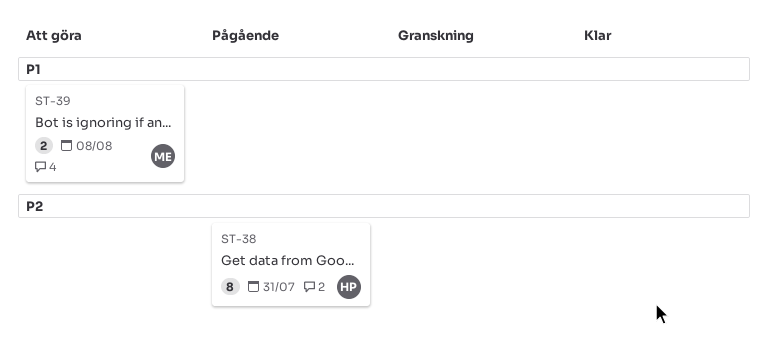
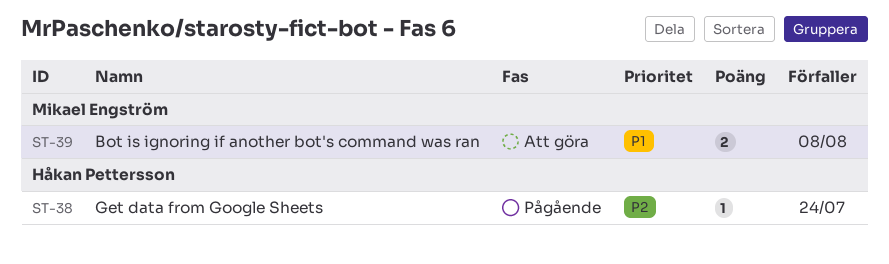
ST-38, estimate: 8 -> 1
ST-38, due: Jul 31 -> Jul 24

